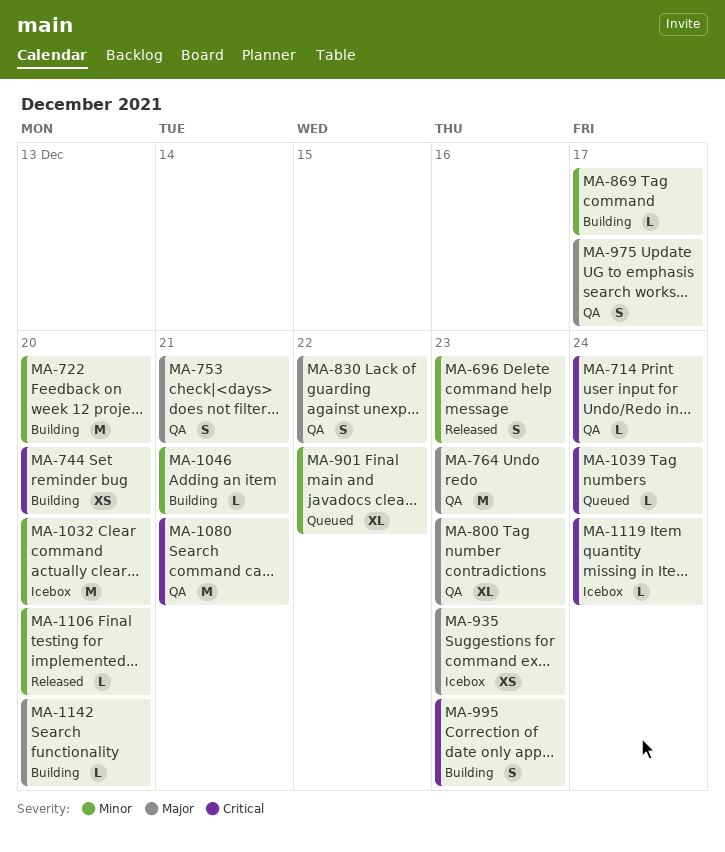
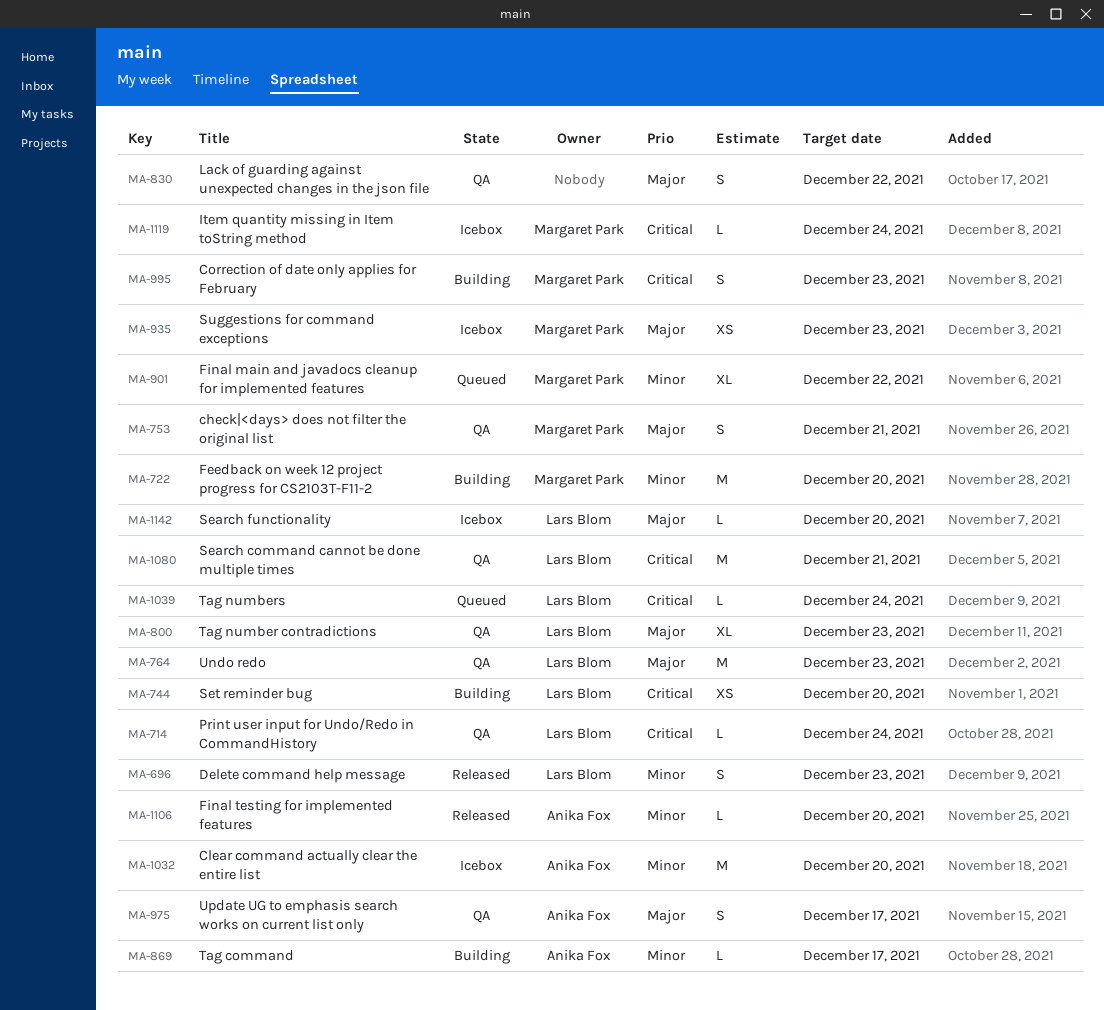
MA-1046: present -> none
MA-1142, status: Building -> Icebox

